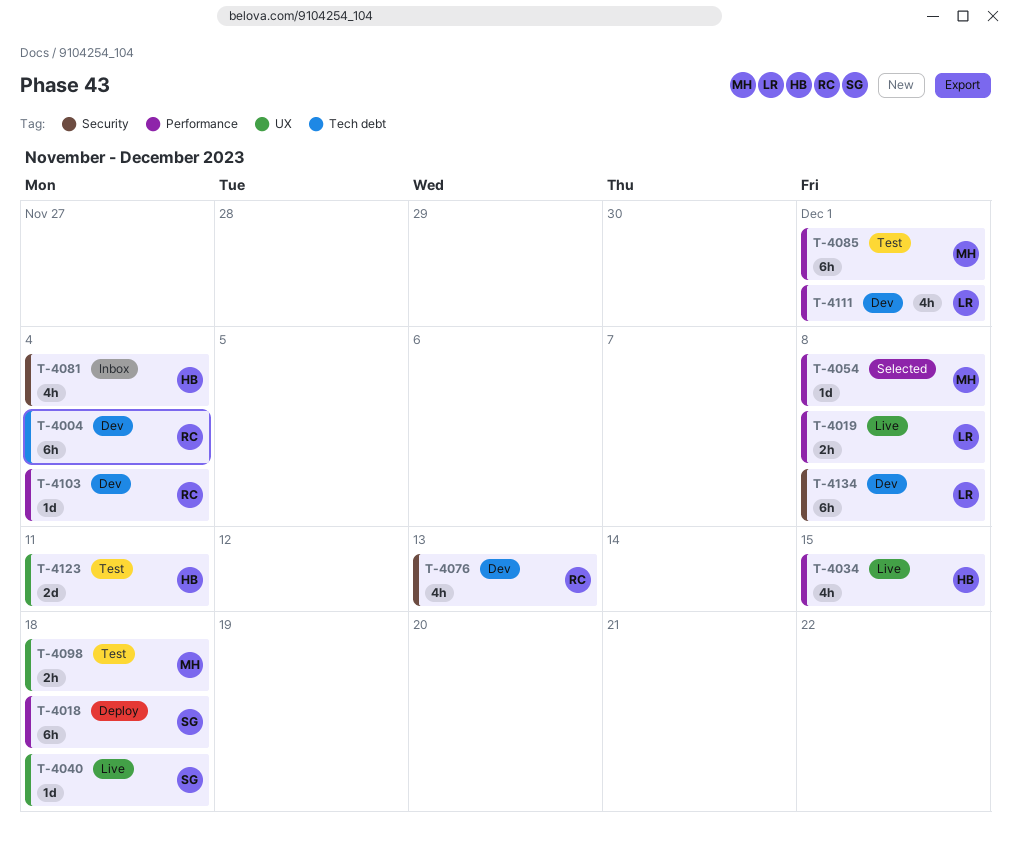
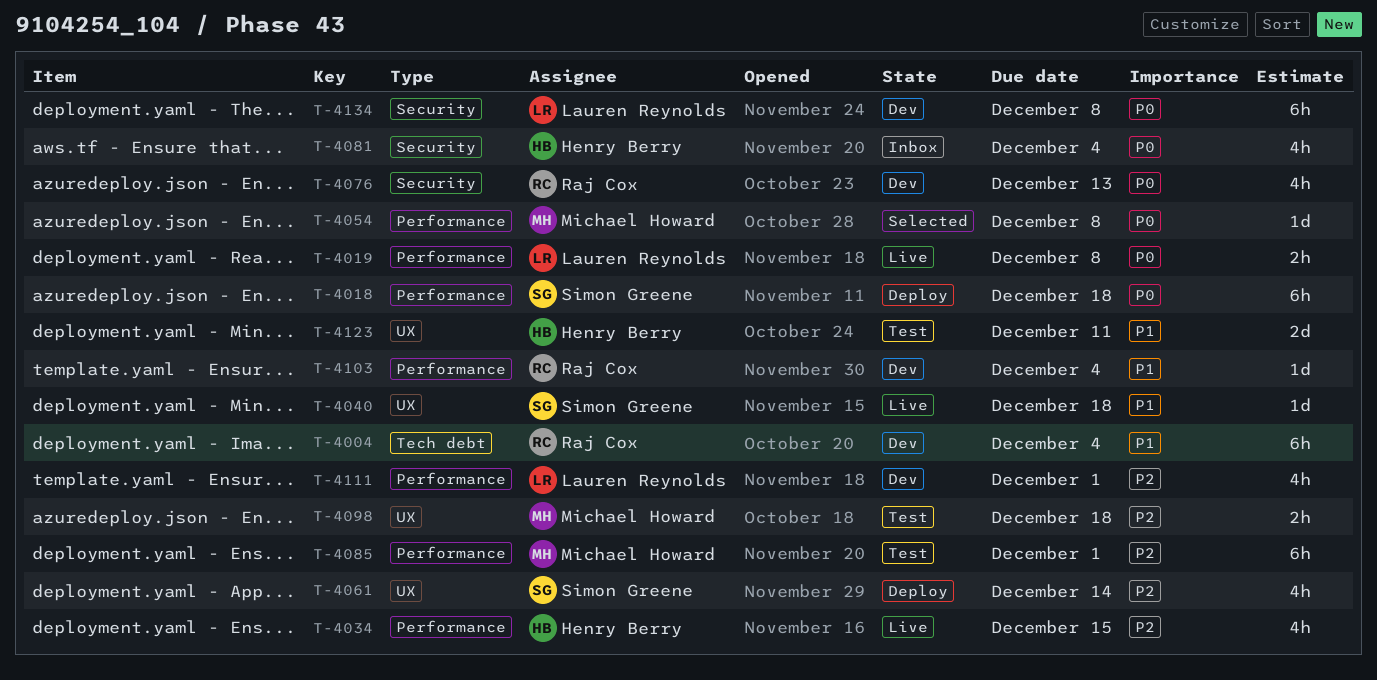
T-4061: none -> present

